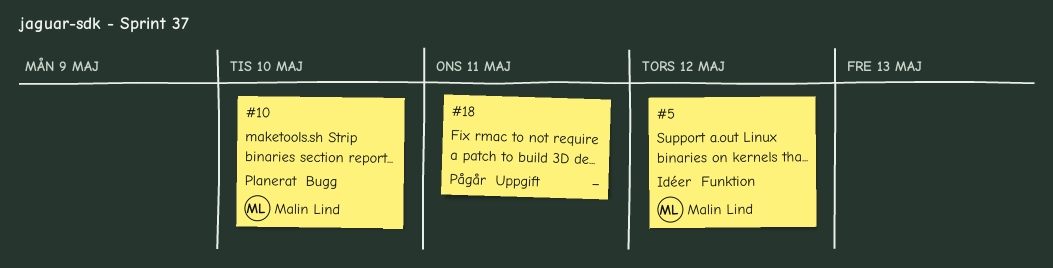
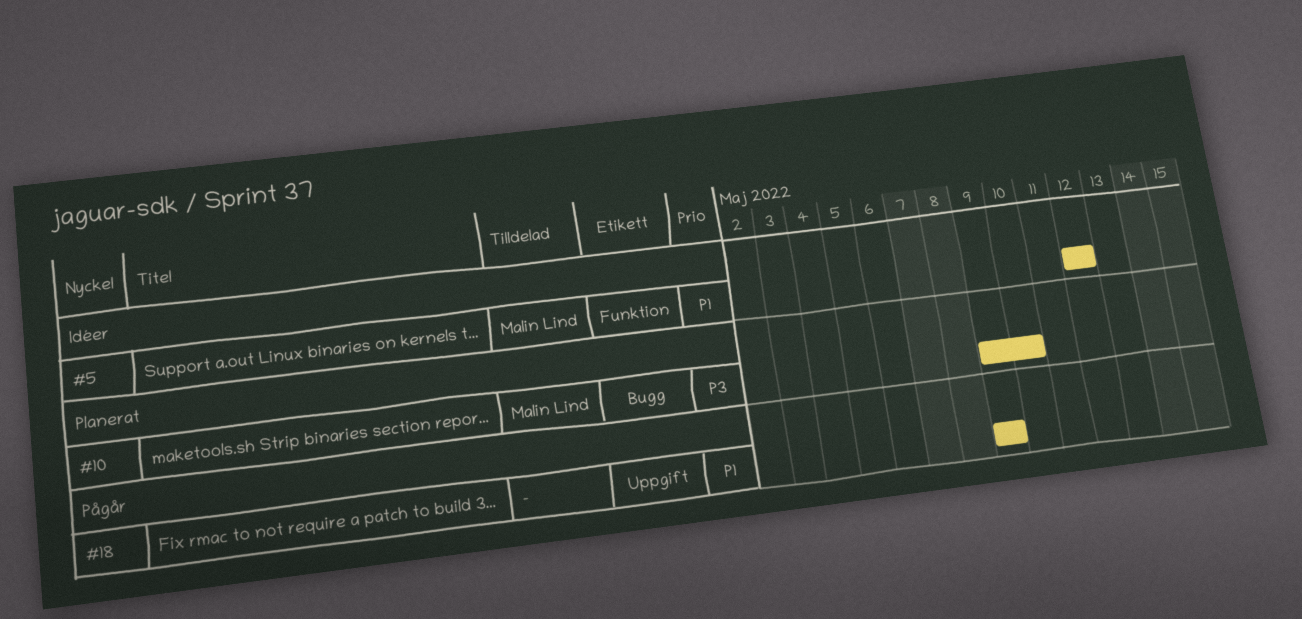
#18, due: May 11 -> May 9

